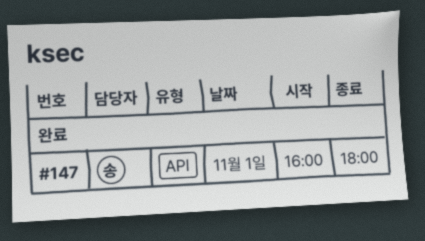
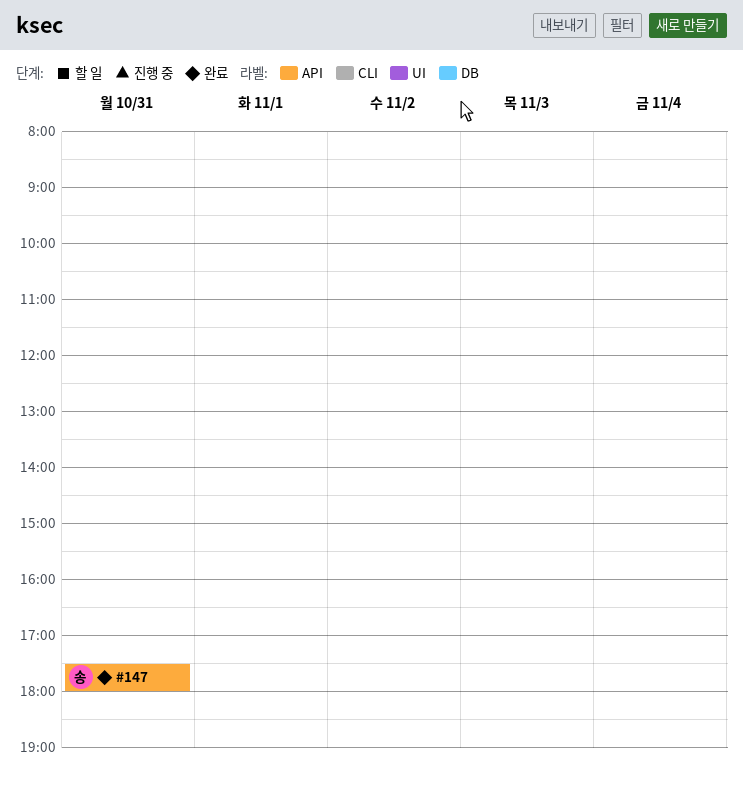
#147, day: Nov 1 -> Oct 31
#147, begins: 16:00 -> 17:30

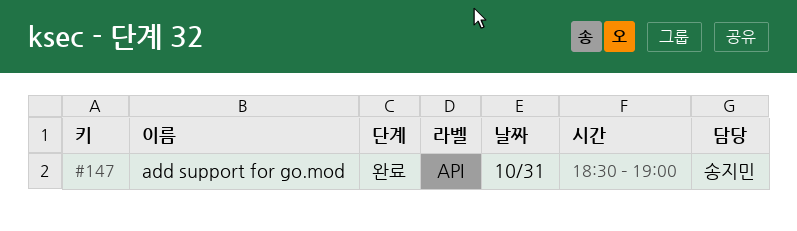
#147, begins: 17:30 -> 18:30
#147, ends: 18:00 -> 19:00

